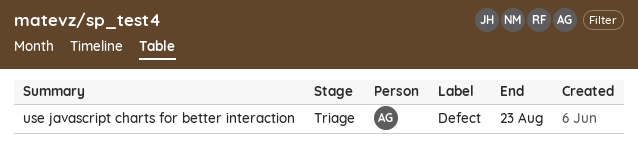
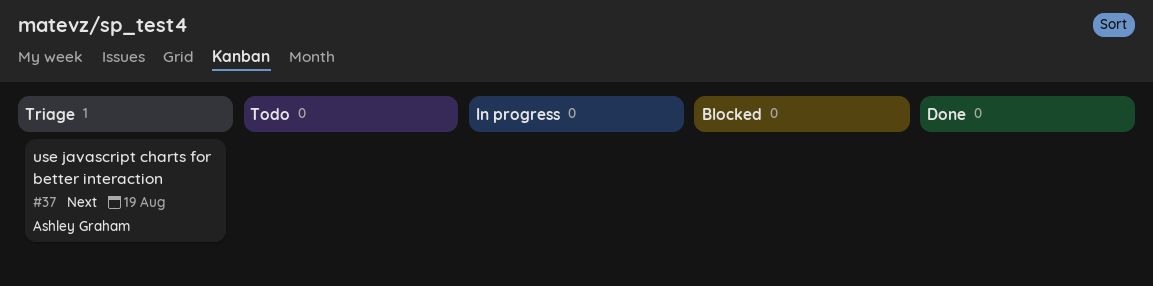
use javascript charts for better interaction, due: Aug 23 -> Aug 19

